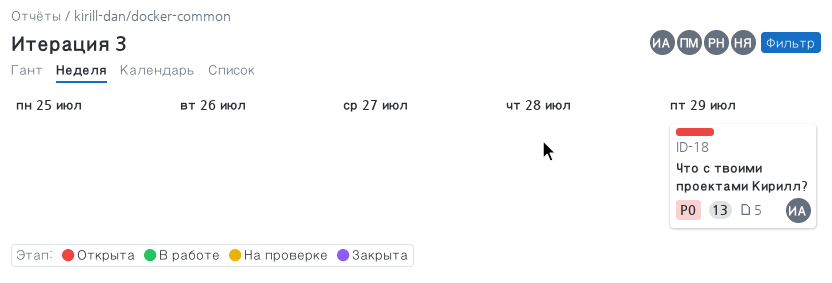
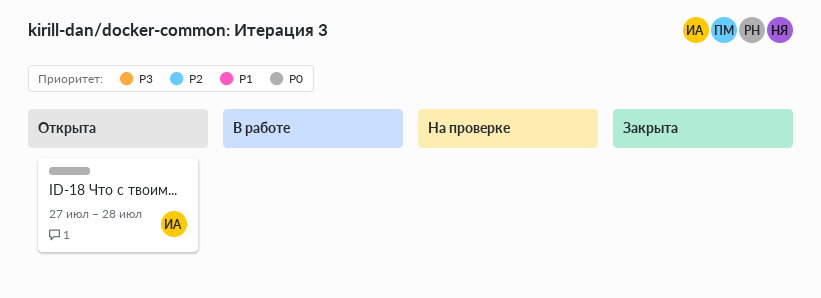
ID-18, due: Jul 29 -> Jul 28

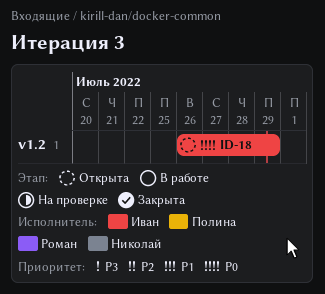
ID-18, start: Jul 27 -> Jul 26
ID-18, due: Jul 28 -> Jul 29

